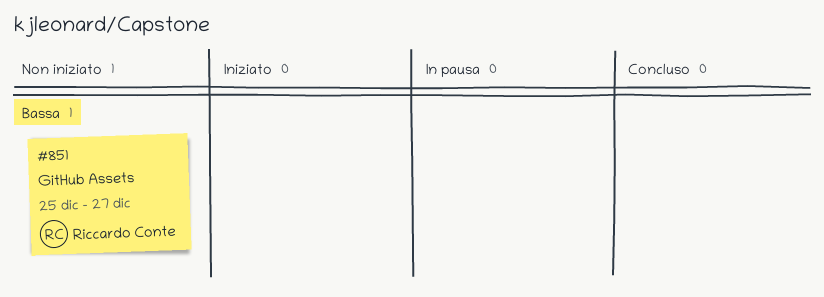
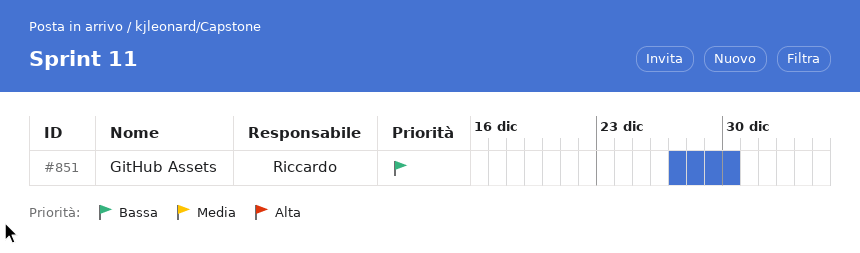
#851, start: Dec 25 -> Dec 27
#851, due: Dec 27 -> Dec 30

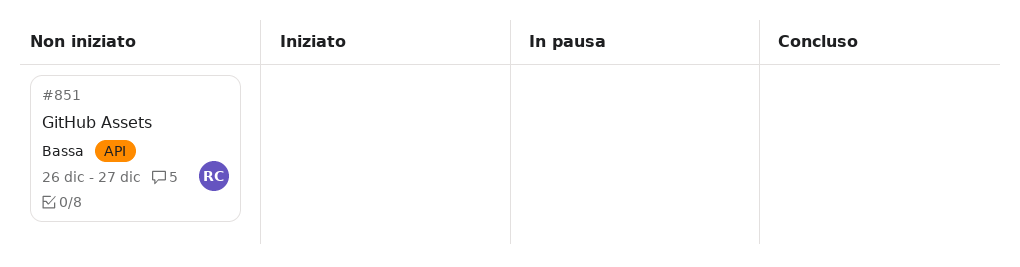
#851, start: Dec 27 -> Dec 26
#851, due: Dec 30 -> Dec 27

